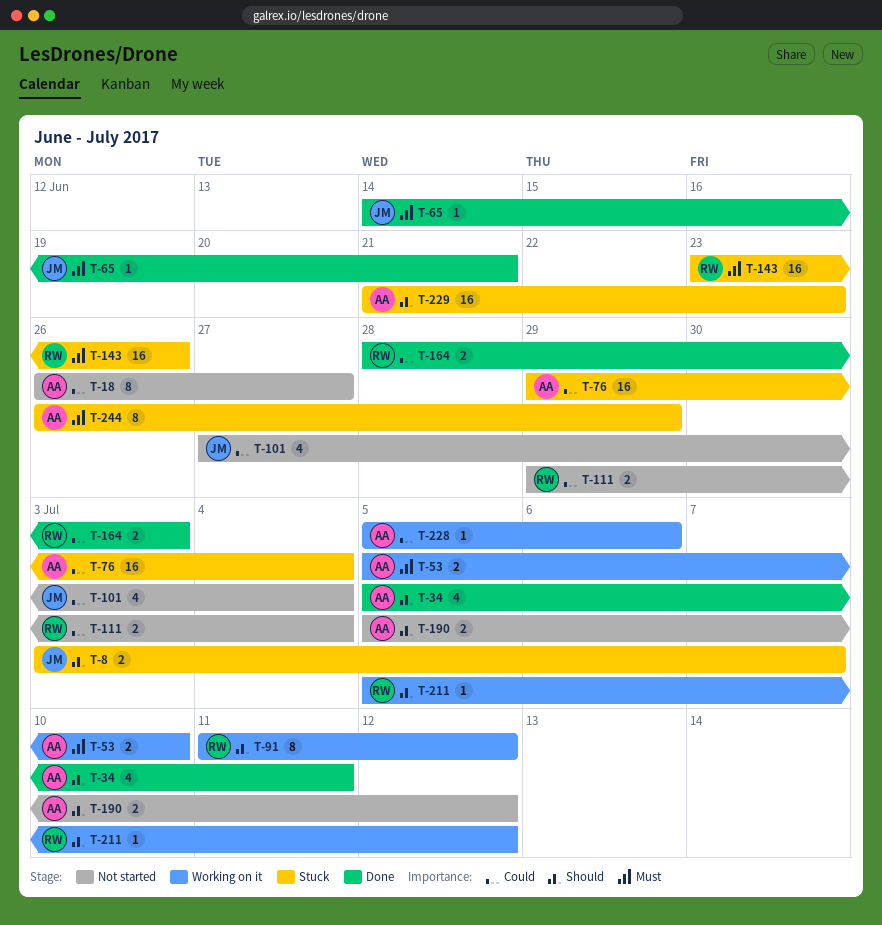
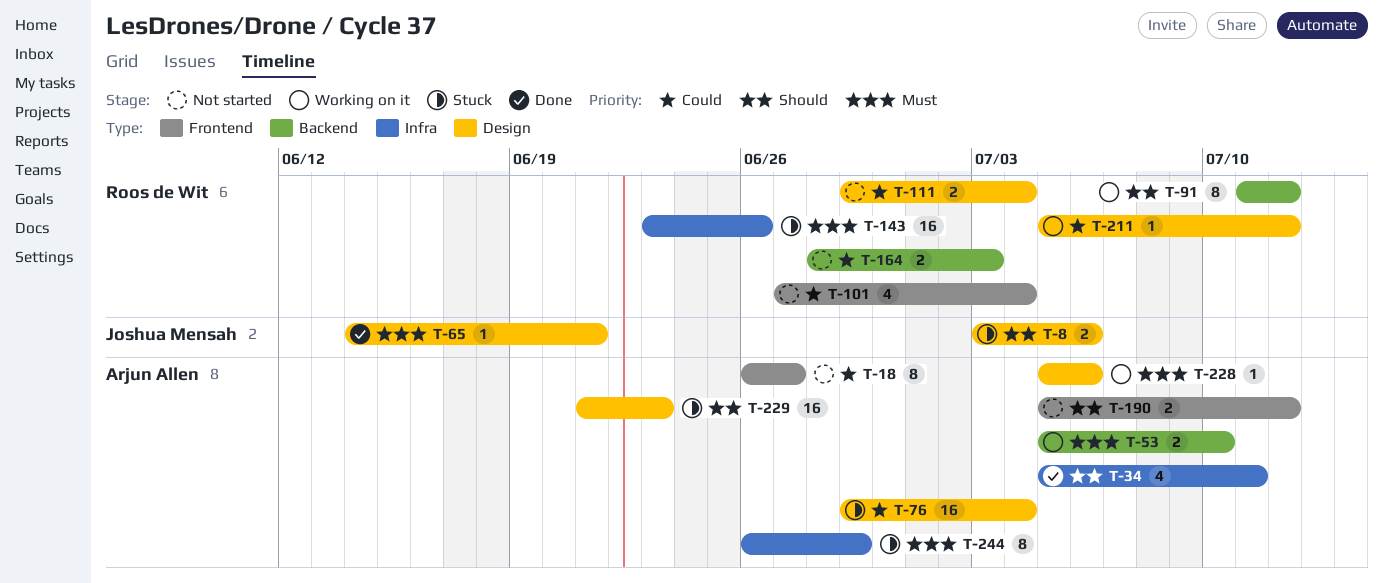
T-8, due: Jul 7 -> Jul 6
T-101, owner: Joshua Mensah -> Roos de Wit
T-164, status: Done -> Not started
T-211, priority: Should -> Could
T-228, priority: Could -> Must

